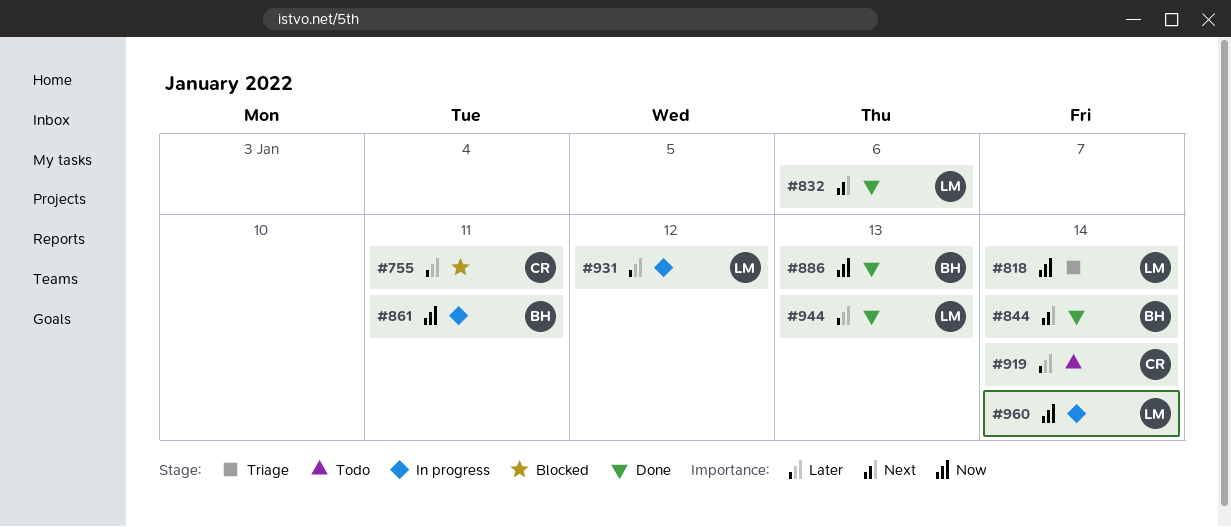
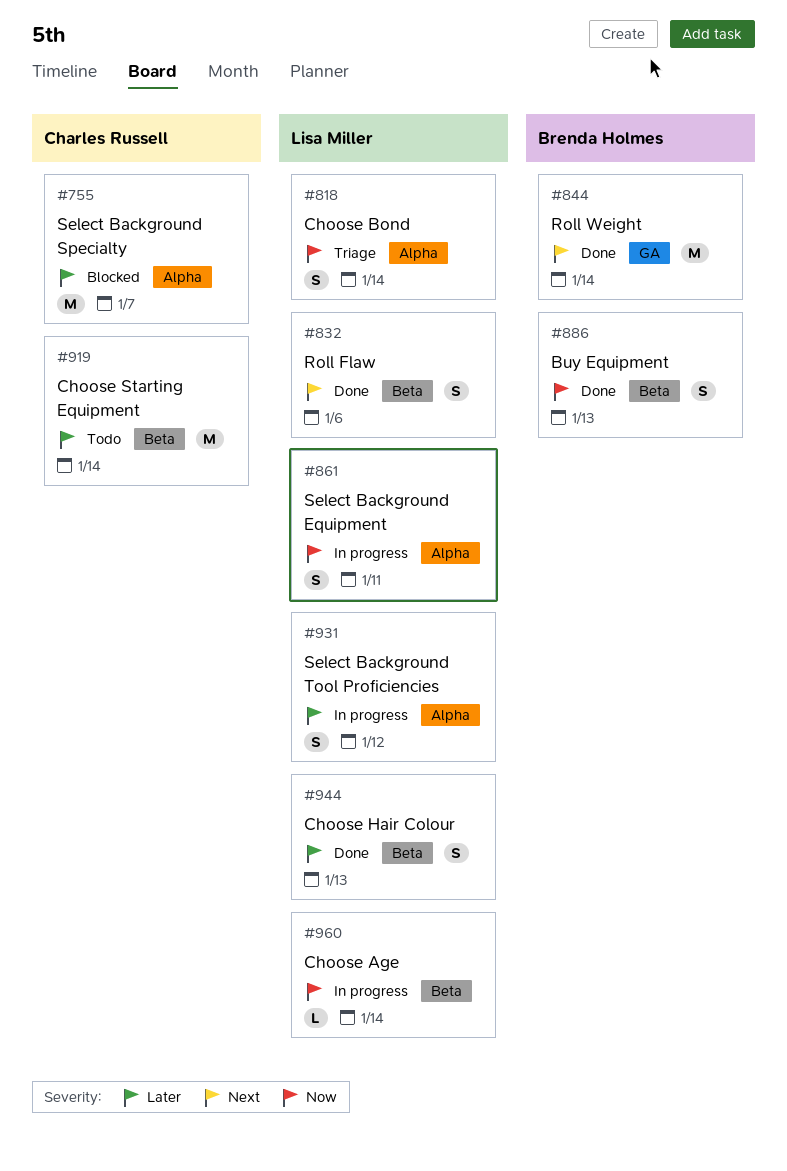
#755, due: Jan 11 -> Jan 7
#861, owner: Brenda Holmes -> Lisa Miller

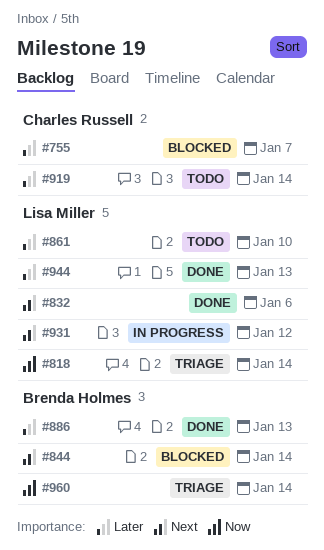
#844, status: Done -> Blocked
#861, status: In progress -> Todo
#861, priority: Now -> Later
#861, due: Jan 11 -> Jan 10
#886, priority: Now -> Later
#931, priority: Later -> Next
#960, status: In progress -> Triage
#960, owner: Lisa Miller -> Brenda Holmes

